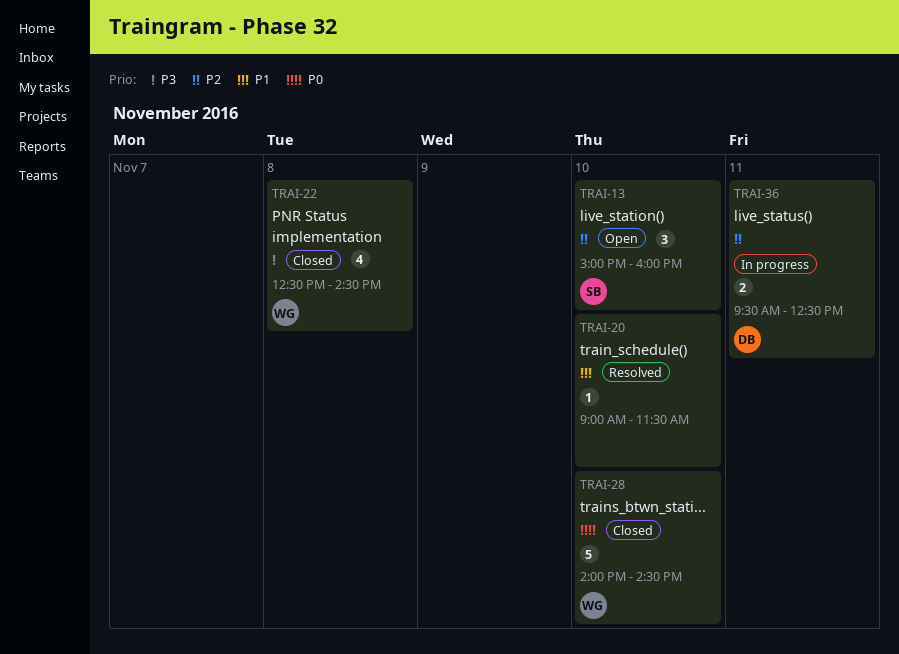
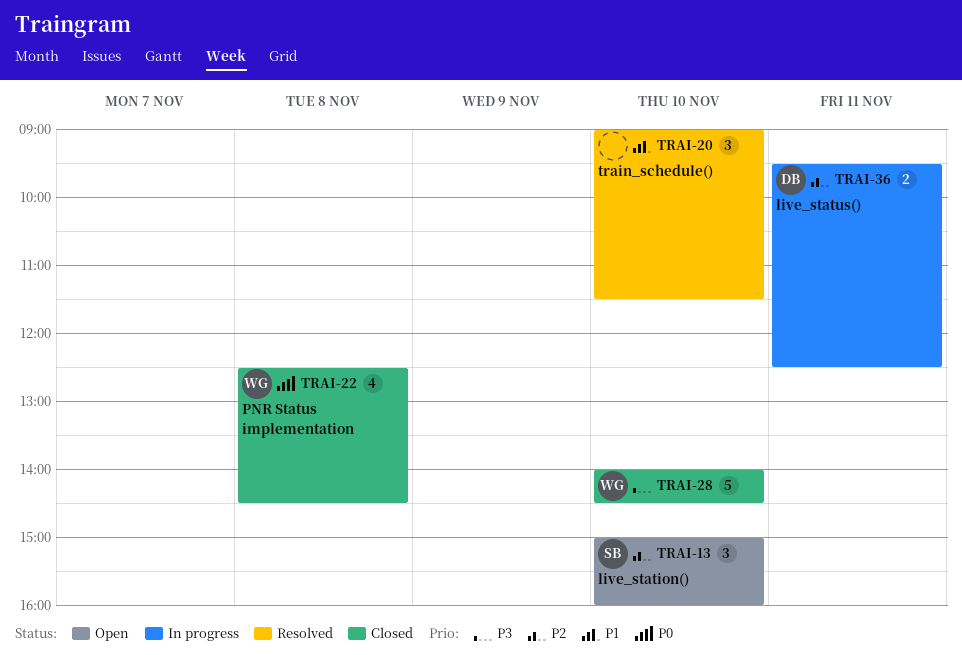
TRAI-20, estimate: 1 -> 3
TRAI-22, priority: P3 -> P0
TRAI-28, priority: P0 -> P3

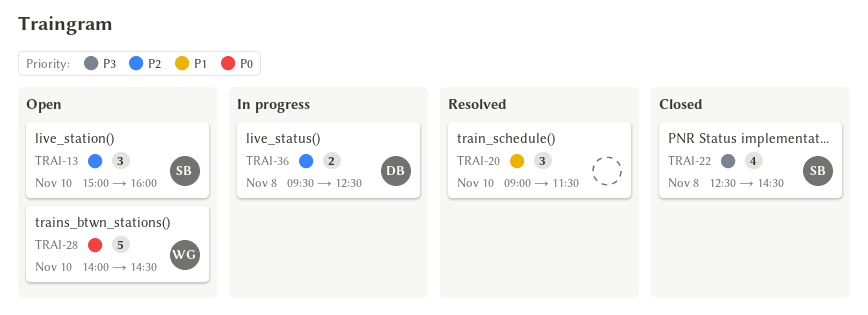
TRAI-22, owner: WG -> SB
TRAI-22, priority: P0 -> P3
TRAI-28, status: Closed -> Open
TRAI-28, priority: P3 -> P0
TRAI-36, day: Nov 11 -> Nov 8

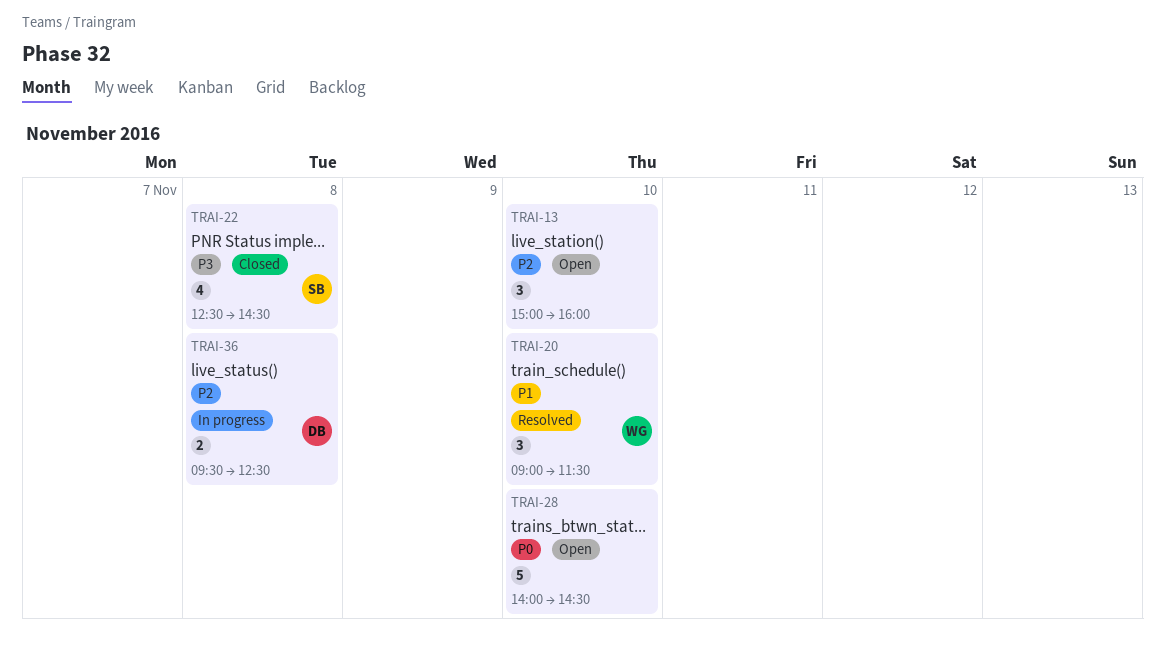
TRAI-13, owner: SB -> none
TRAI-20, owner: none -> WG
TRAI-28, owner: WG -> none

